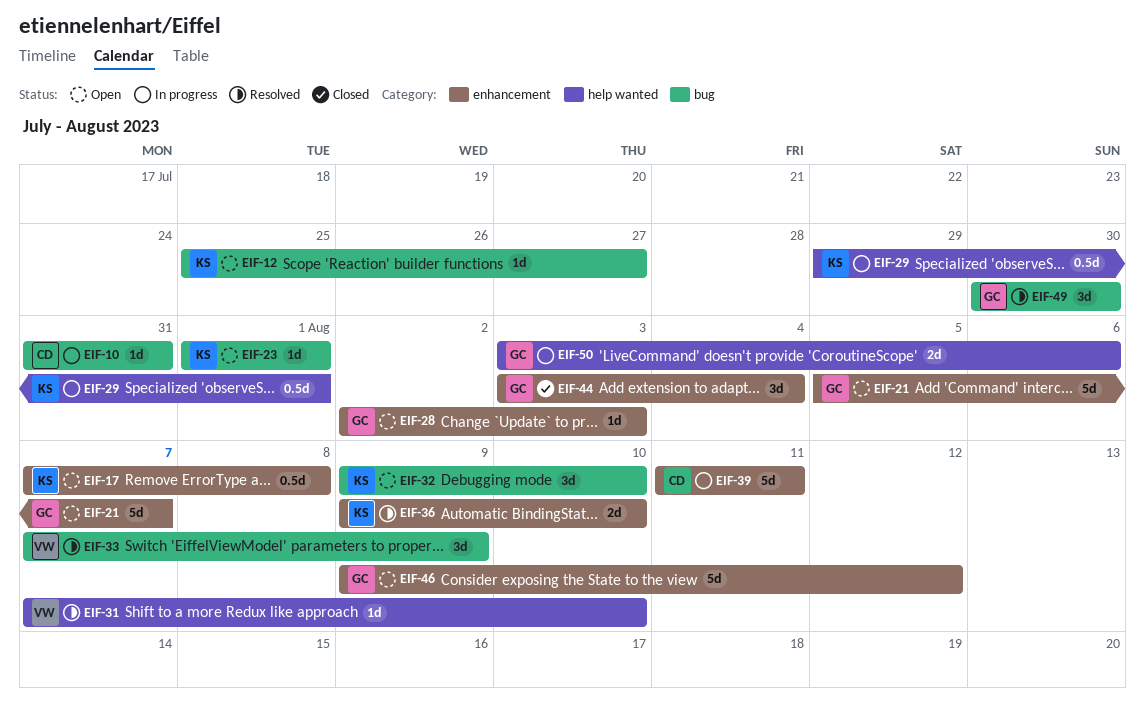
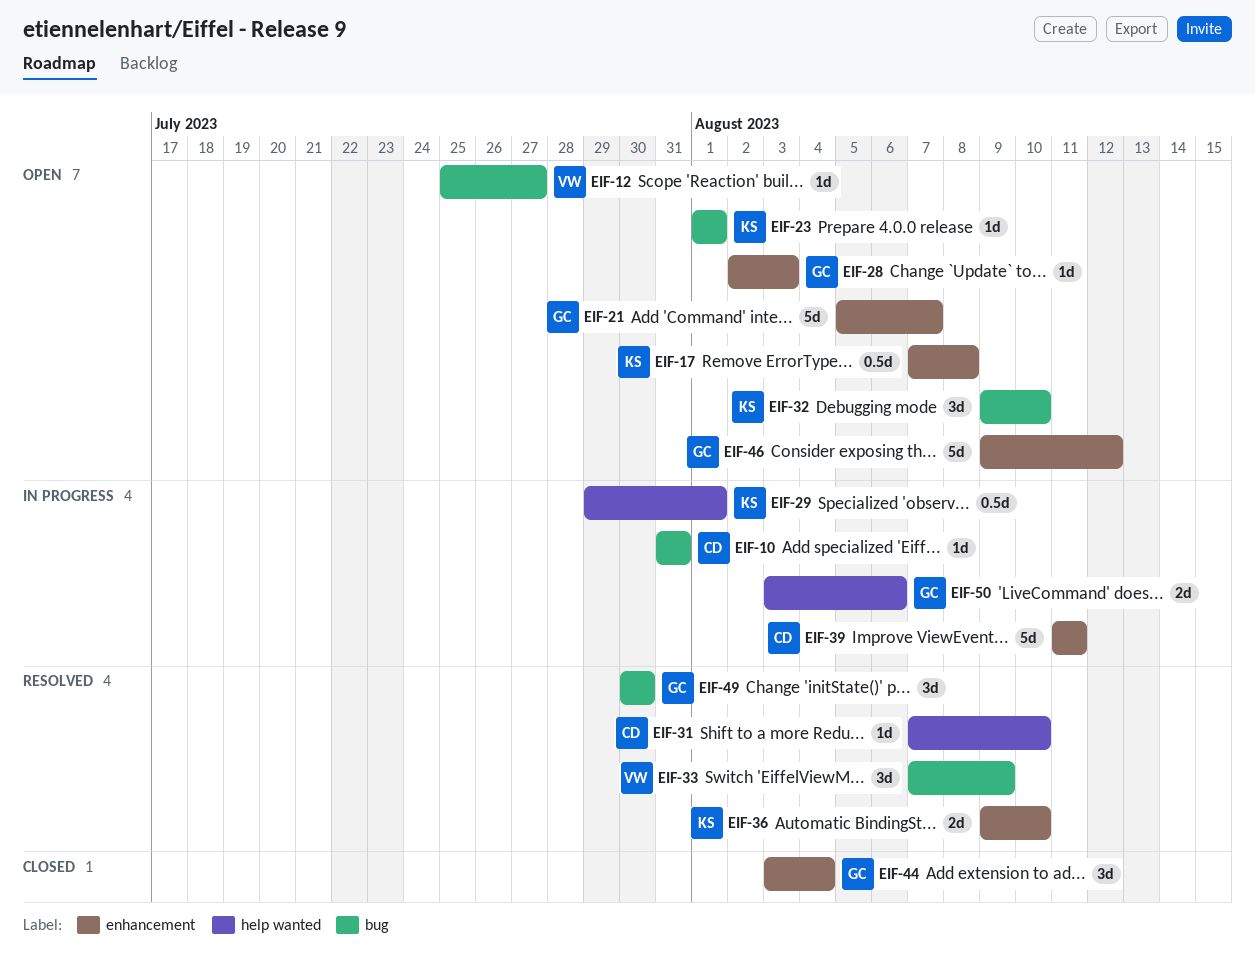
EIF-12, owner: KS -> VW
EIF-31, owner: VW -> CD

